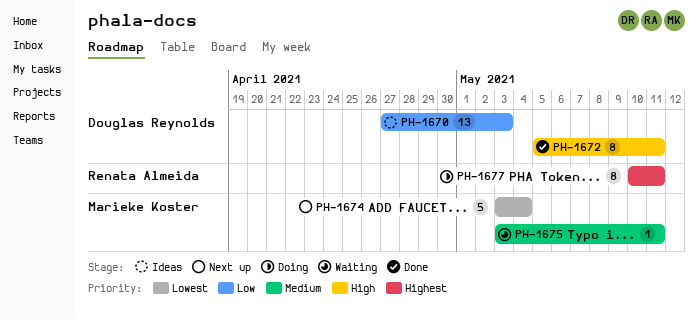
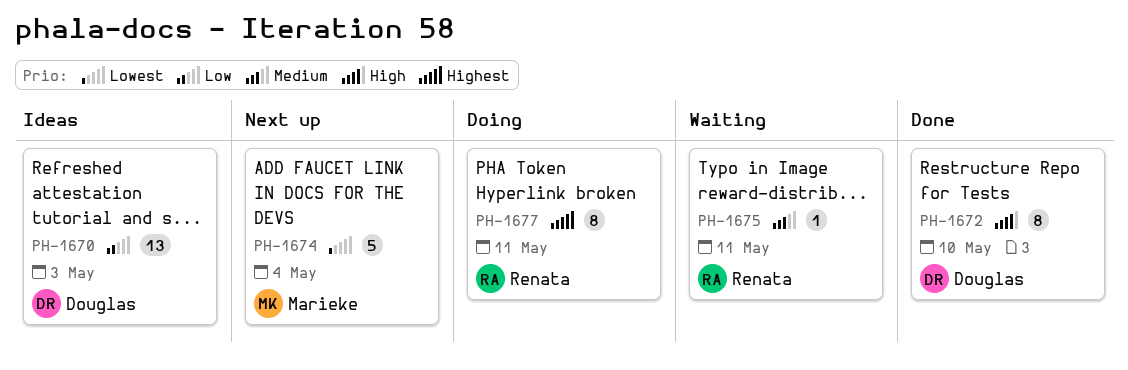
PH-1672, due: May 11 -> May 10
PH-1675, owner: Marieke Koster -> Renata Almeida

